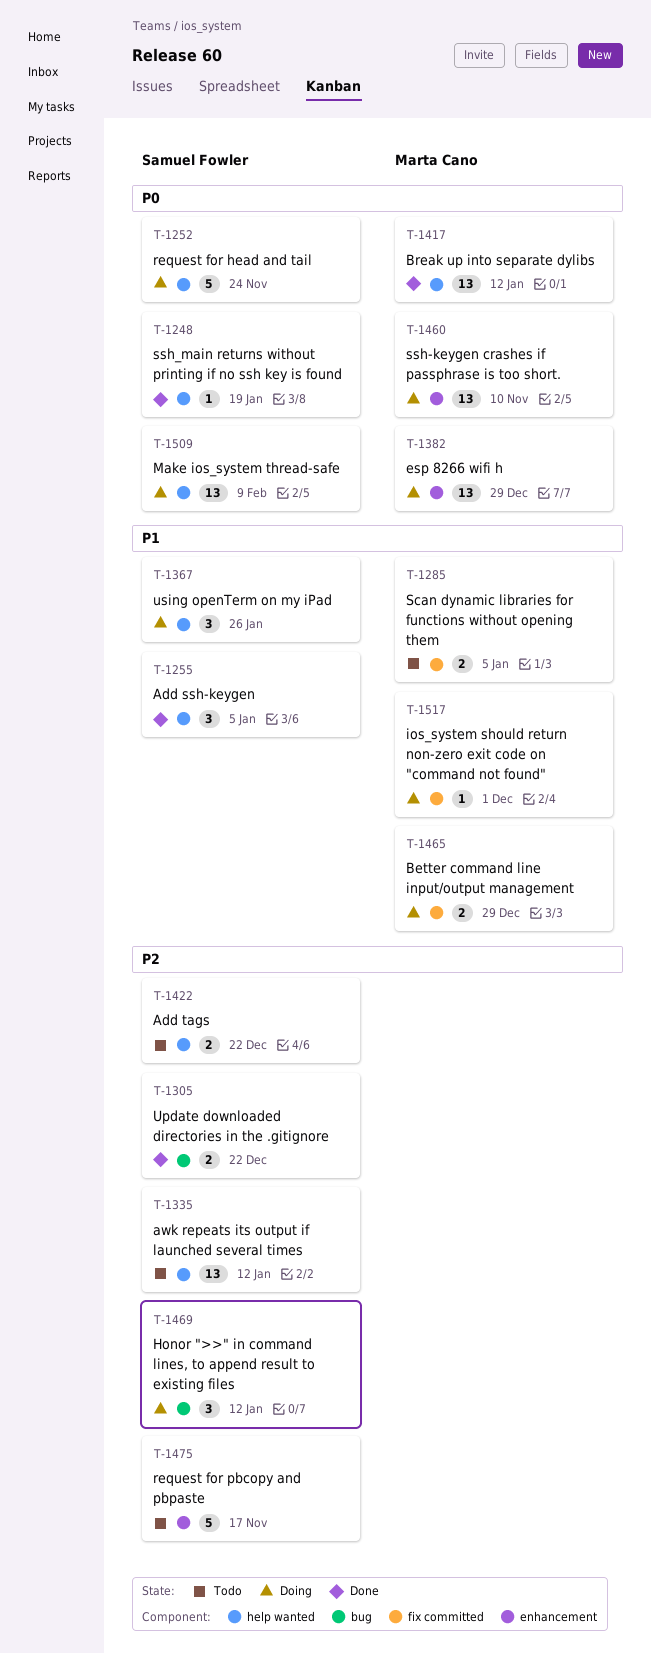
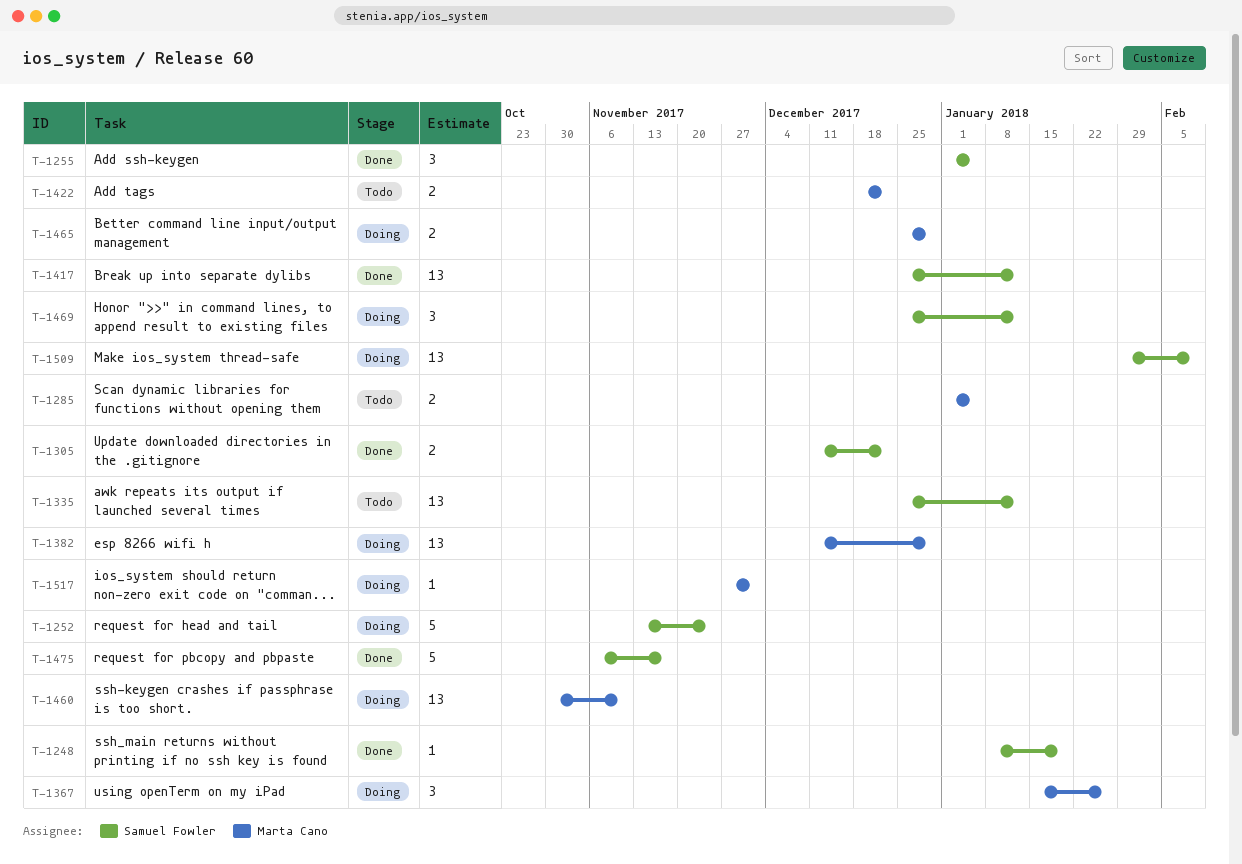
T-1367, owner: Samuel Fowler -> Marta Cano
T-1417, owner: Marta Cano -> Samuel Fowler
T-1422, owner: Samuel Fowler -> Marta Cano
T-1475, status: Todo -> Done

